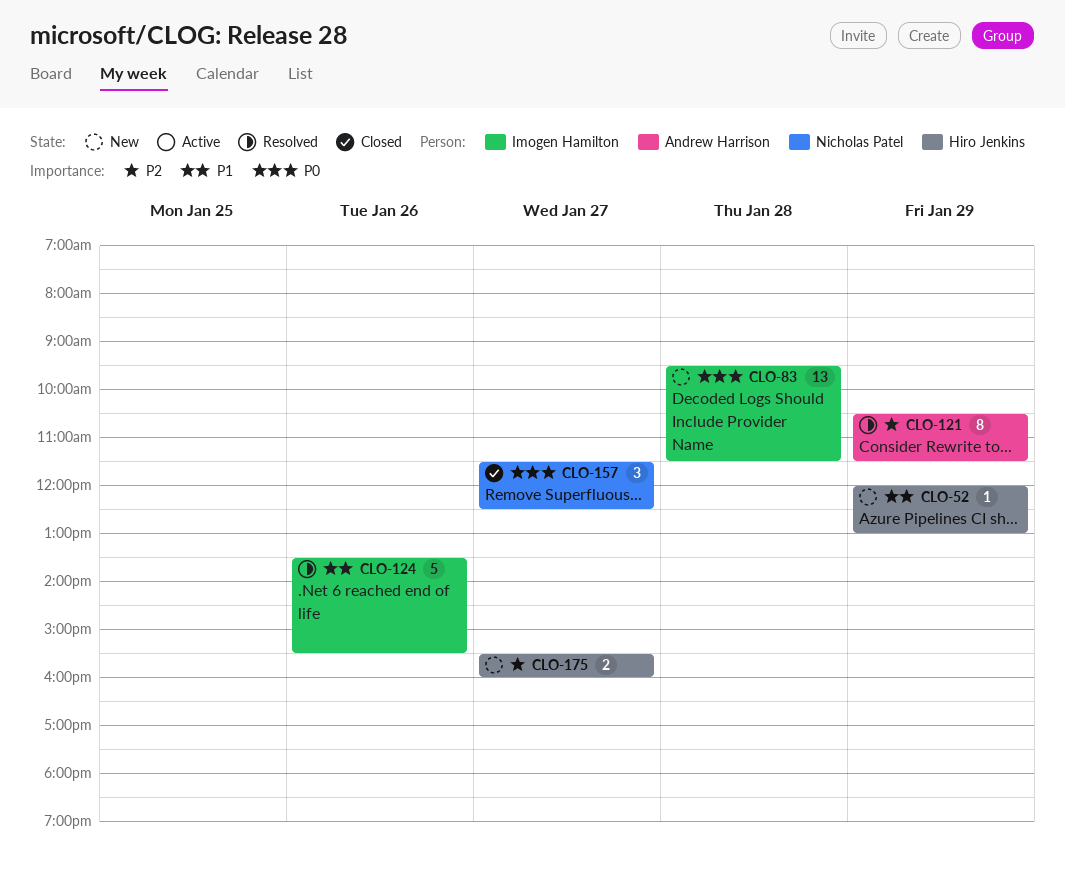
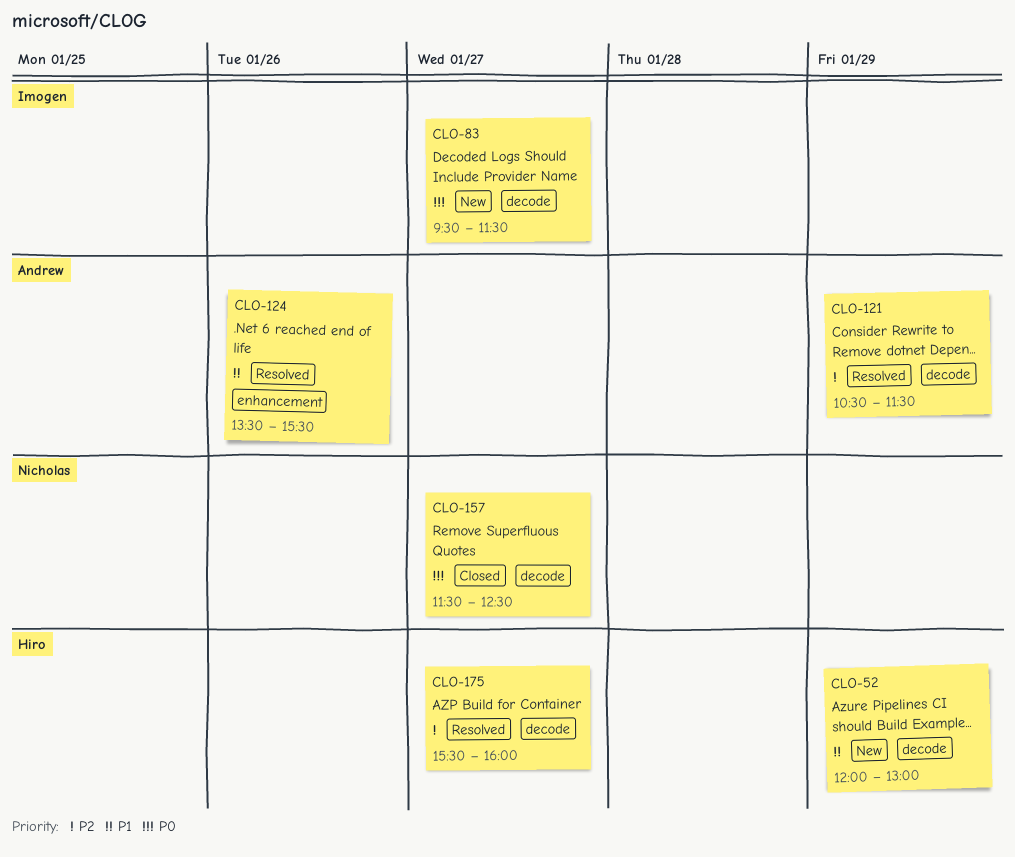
CLO-83, day: Jan 28 -> Jan 27
CLO-124, owner: Imogen Hamilton -> Andrew Harrison
CLO-175, status: New -> Resolved

